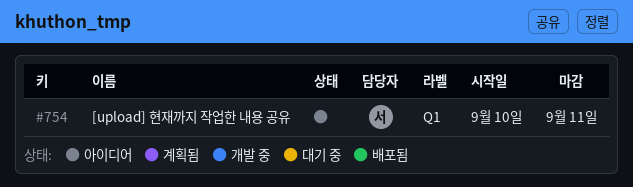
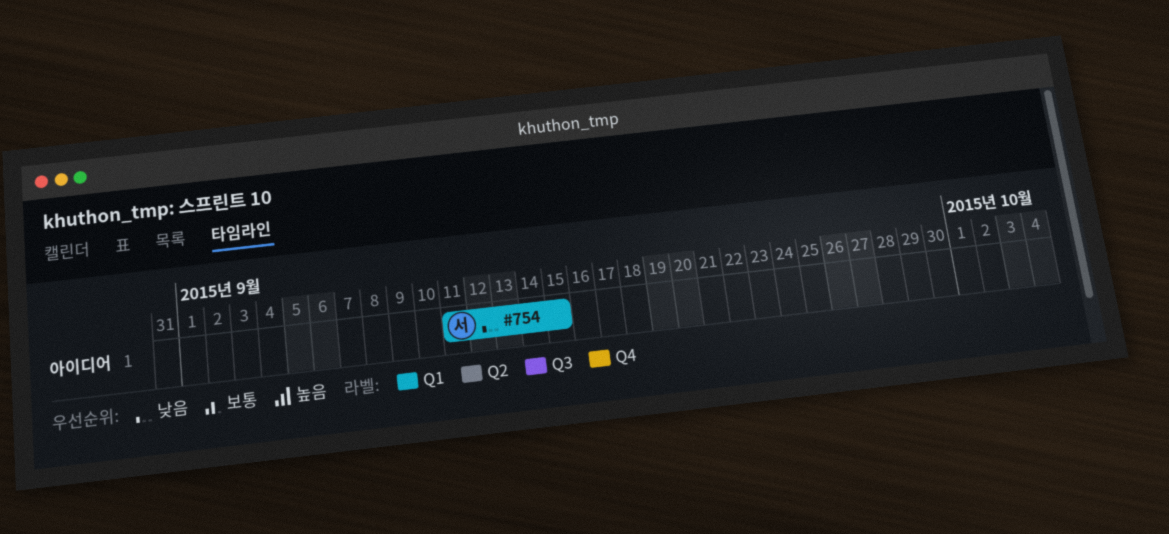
#754, start: Sep 10 -> Sep 11
#754, due: Sep 11 -> Sep 15

